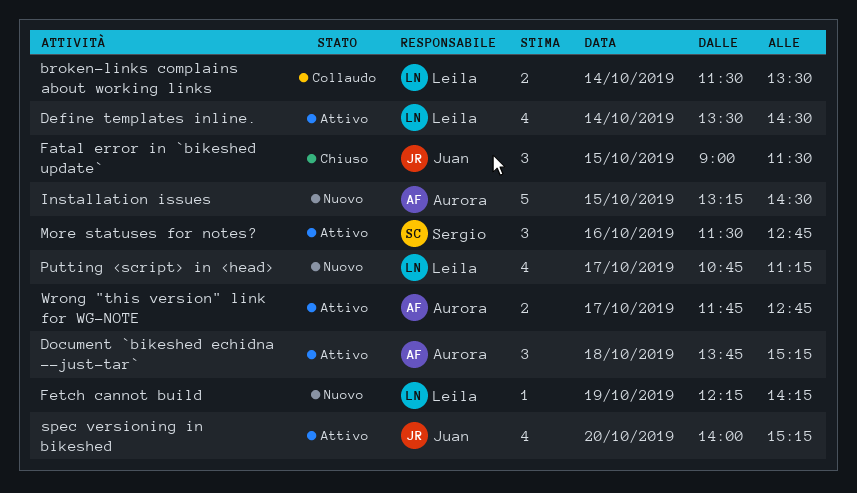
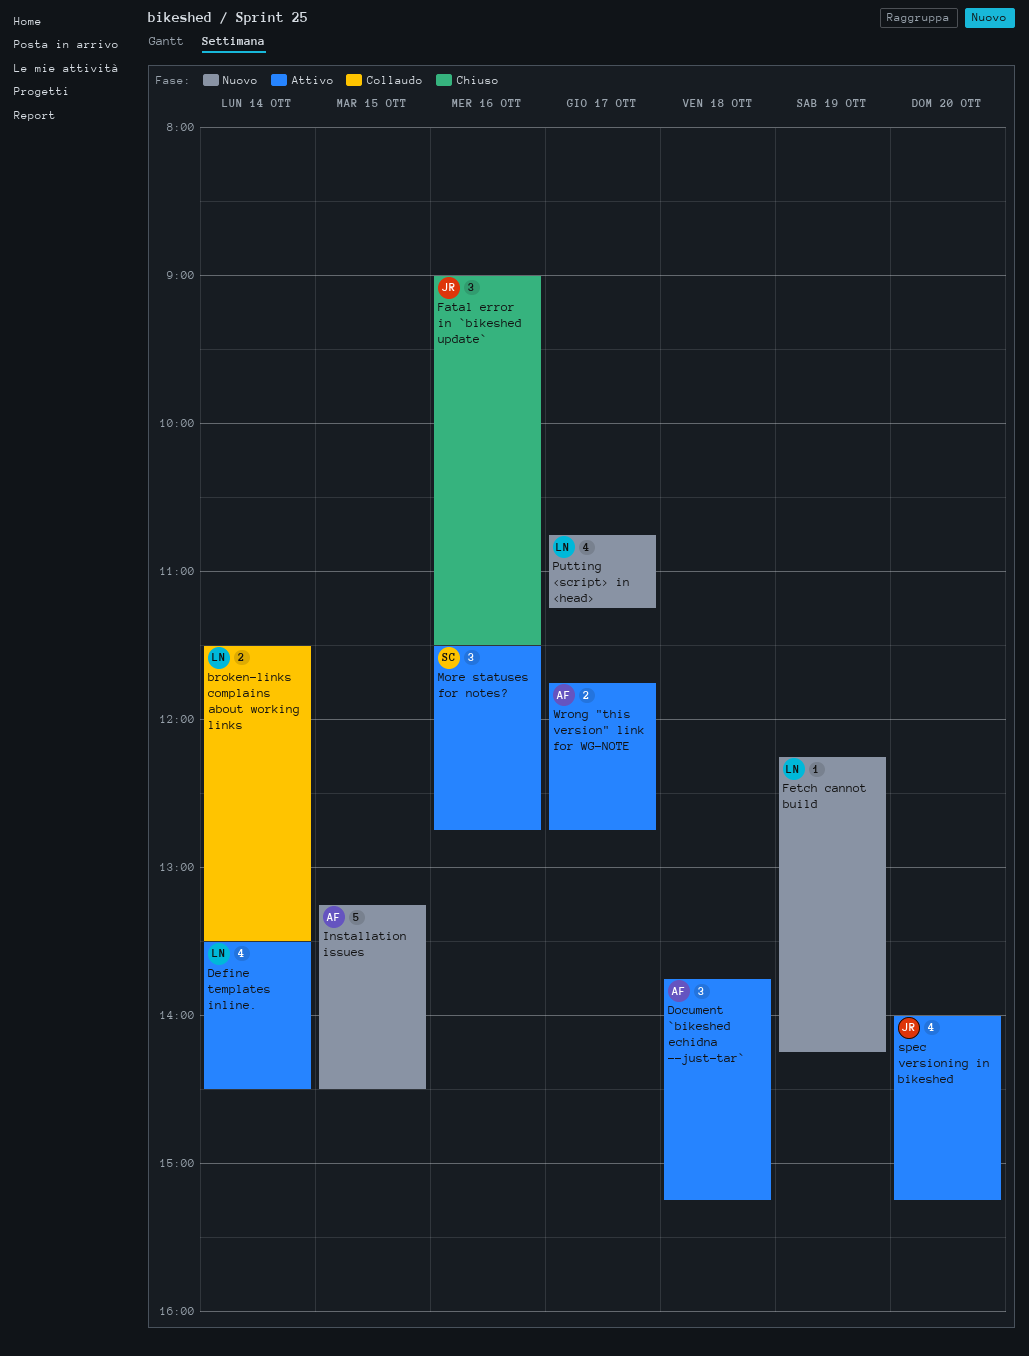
Fatal error in `bikeshed update`, day: Oct 15 -> Oct 16

